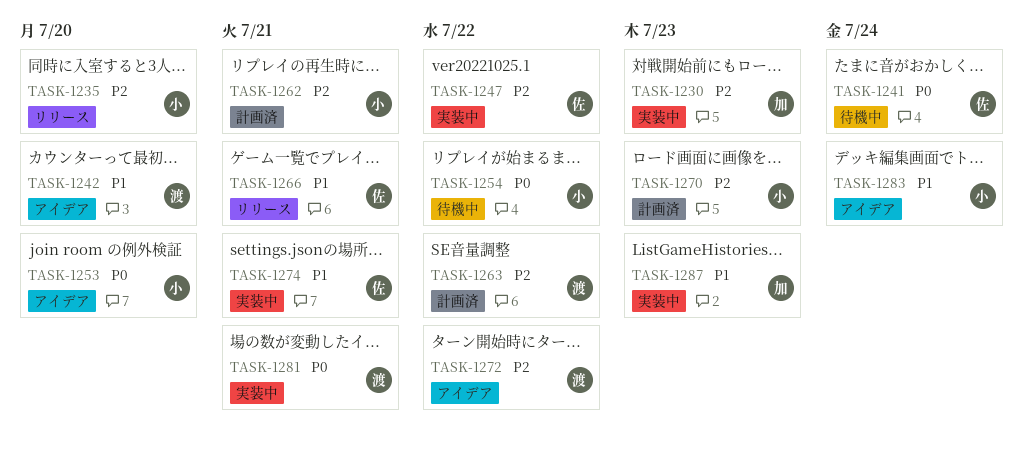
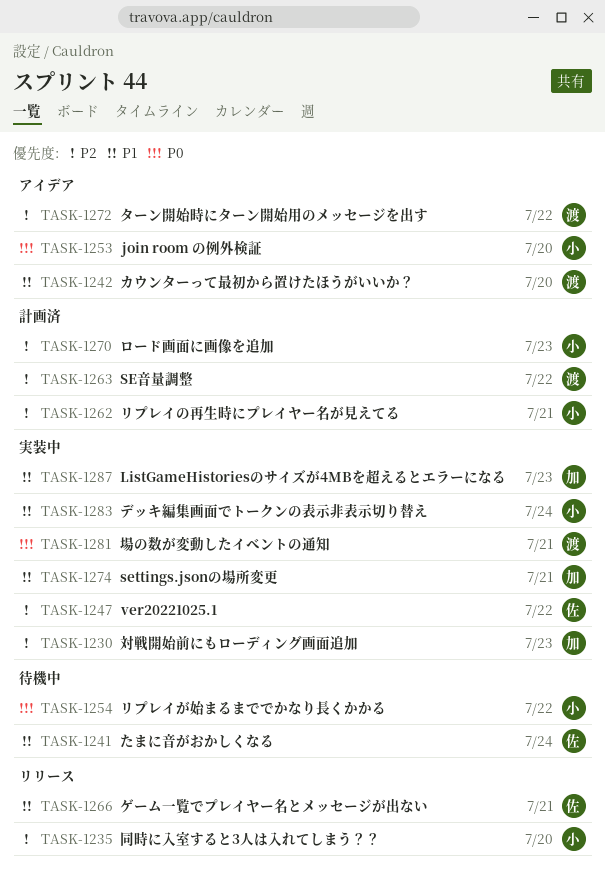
TASK-1241, priority: P0 -> P1
TASK-1274, owner: 佐 -> 加
TASK-1283, status: アイデア -> 実装中

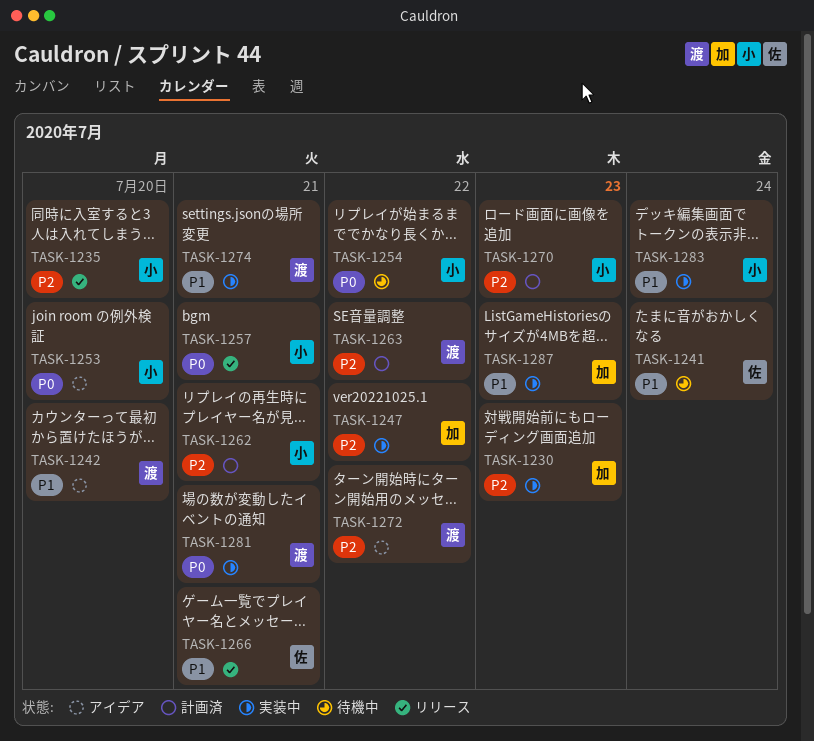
TASK-1247, owner: 佐 -> 加
TASK-1257: none -> present
TASK-1274, owner: 加 -> 渡

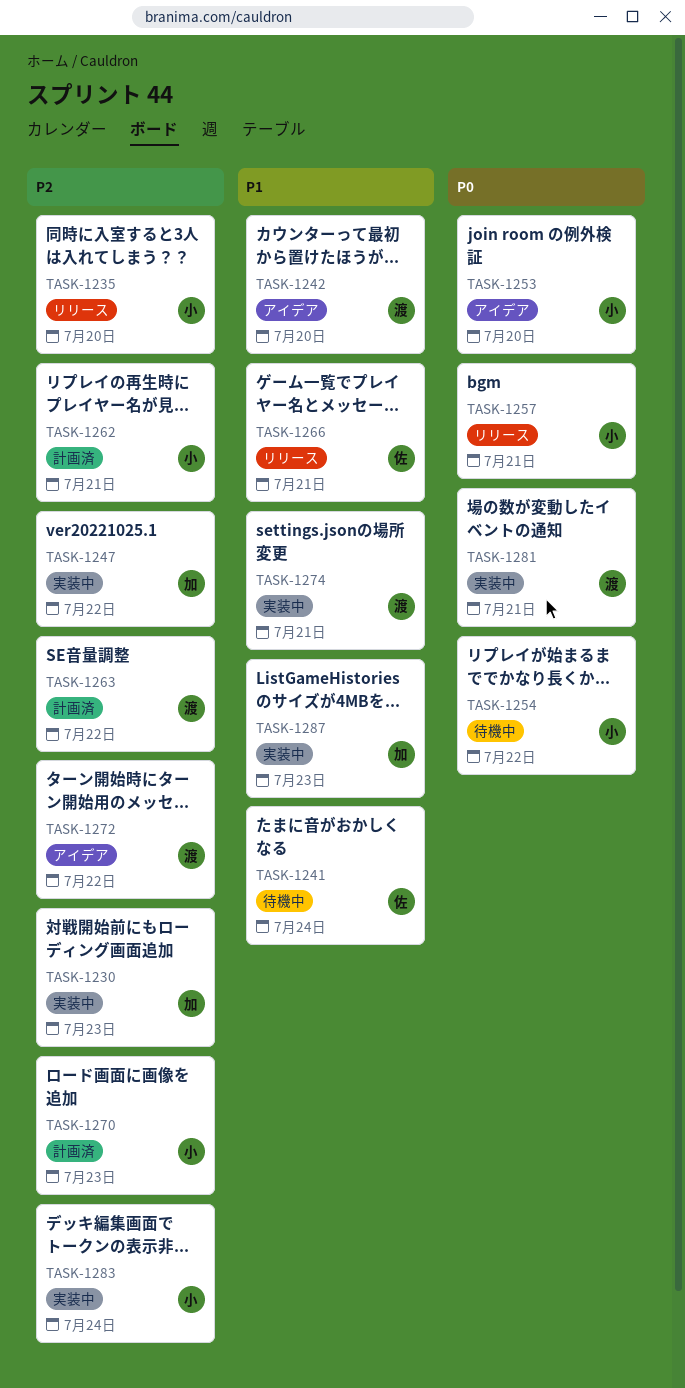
TASK-1283, priority: P1 -> P2

